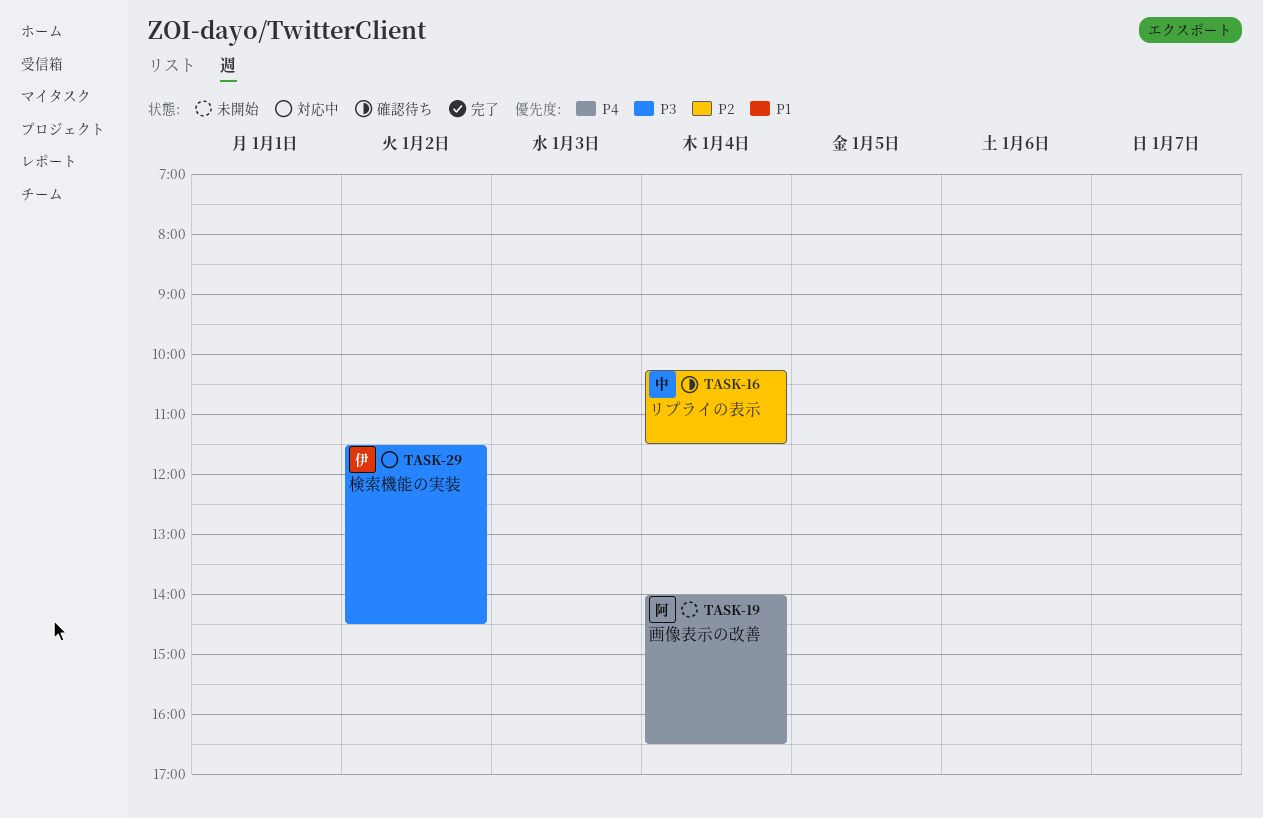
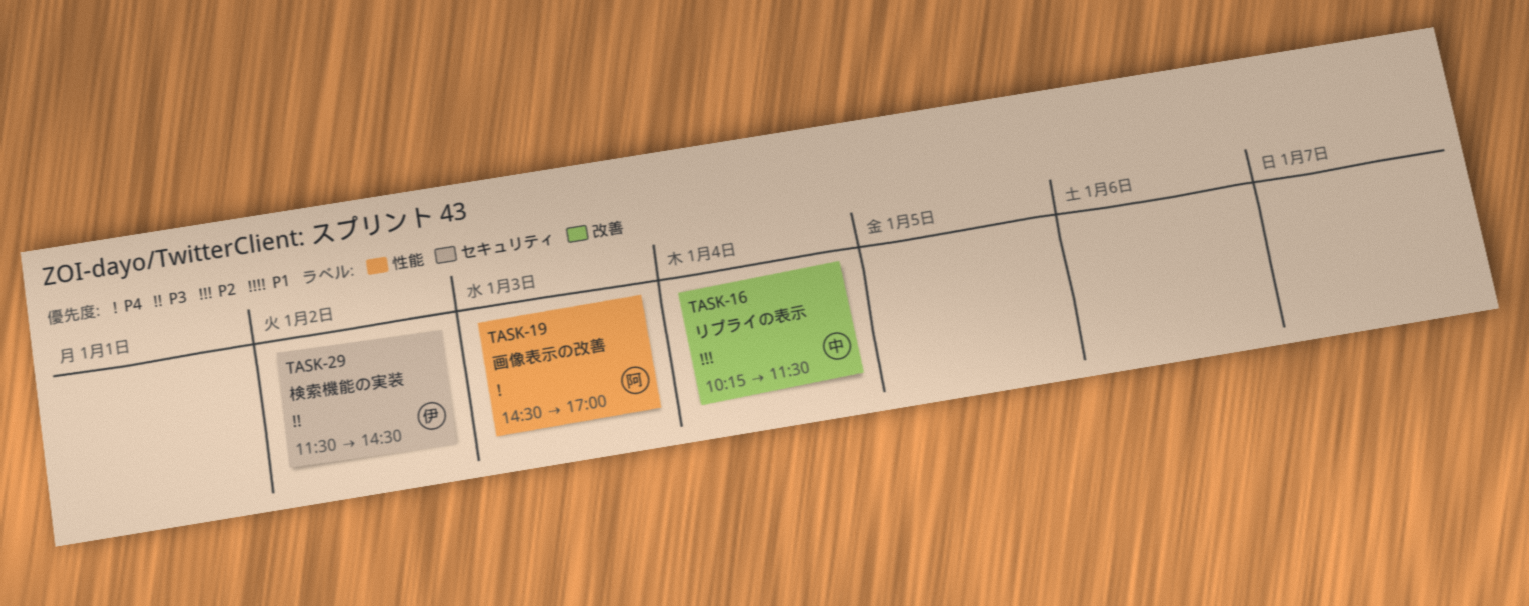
TASK-19, day: Jan 4 -> Jan 3
TASK-19, begins: 14:00 -> 14:30
TASK-19, ends: 16:30 -> 17:00

